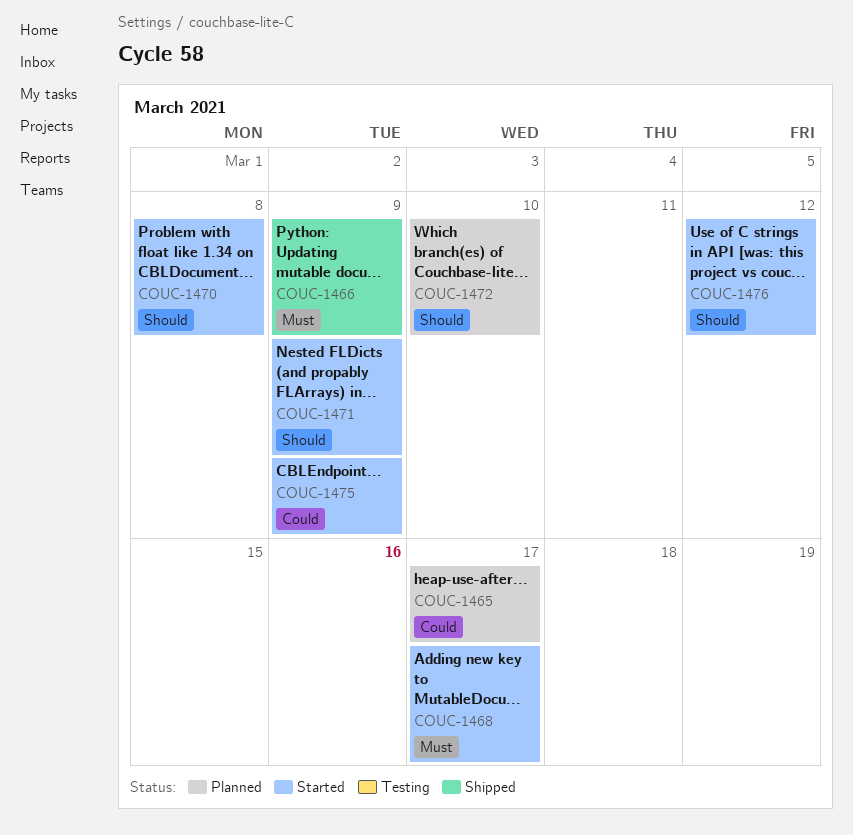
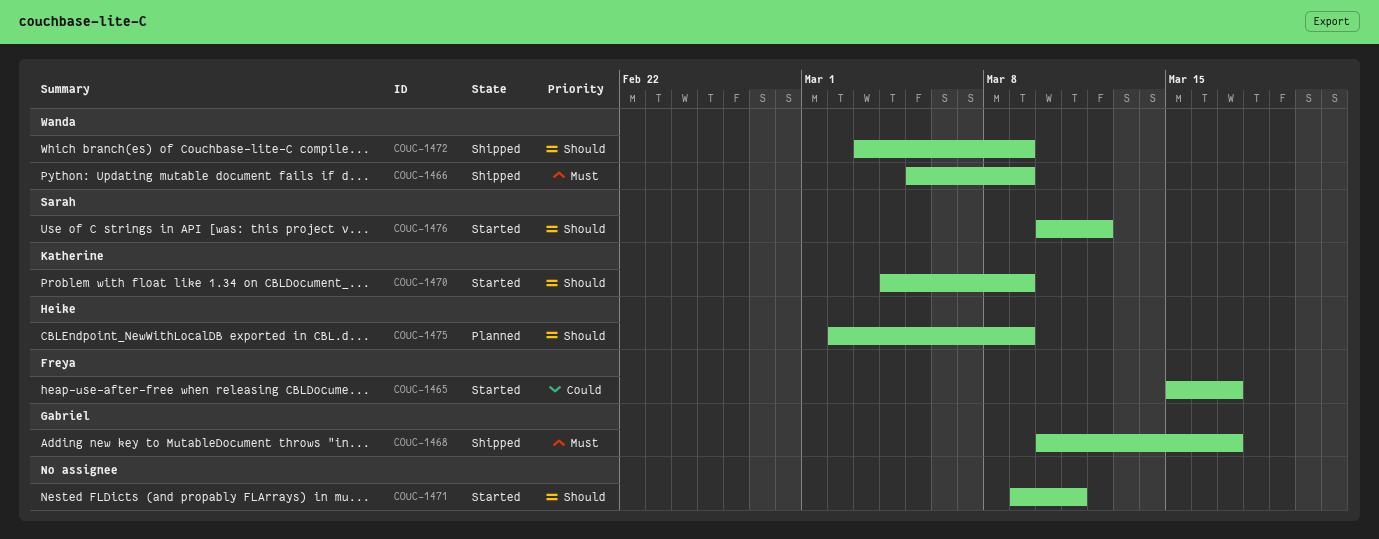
COUC-1465, status: Planned -> Started
COUC-1468, status: Started -> Shipped
COUC-1470, due: Mar 8 -> Mar 9
COUC-1471, due: Mar 9 -> Mar 11
COUC-1472, status: Planned -> Shipped
COUC-1472, due: Mar 10 -> Mar 9
COUC-1475, status: Started -> Planned
COUC-1475, priority: Could -> Should

